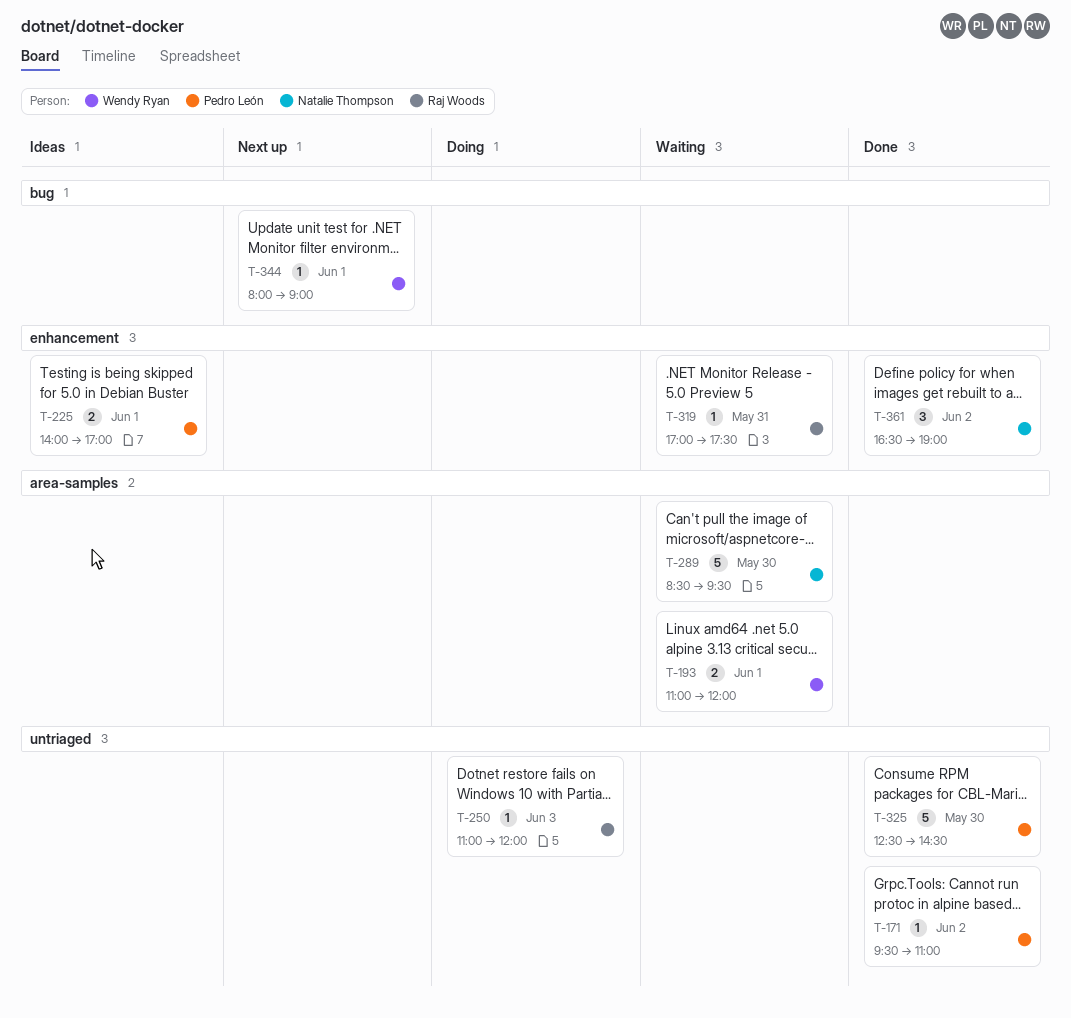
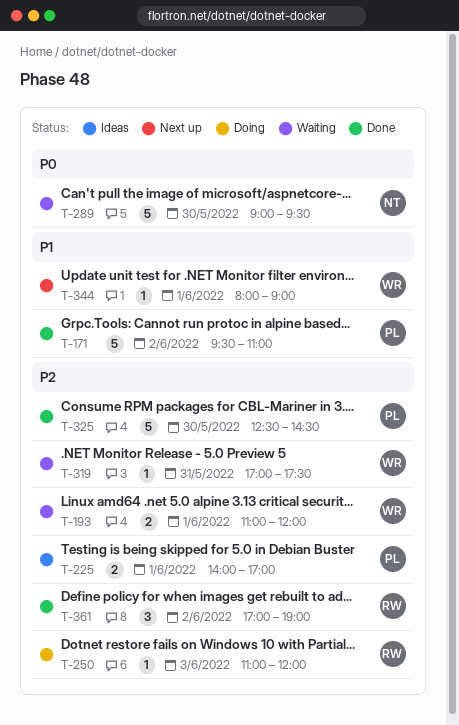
T-171, estimate: 1 -> 5
T-289, begins: 08:30 -> 09:00
T-319, owner: Raj Woods -> Wendy Ryan
T-361, owner: Natalie Thompson -> Raj Woods
T-361, begins: 16:30 -> 17:00

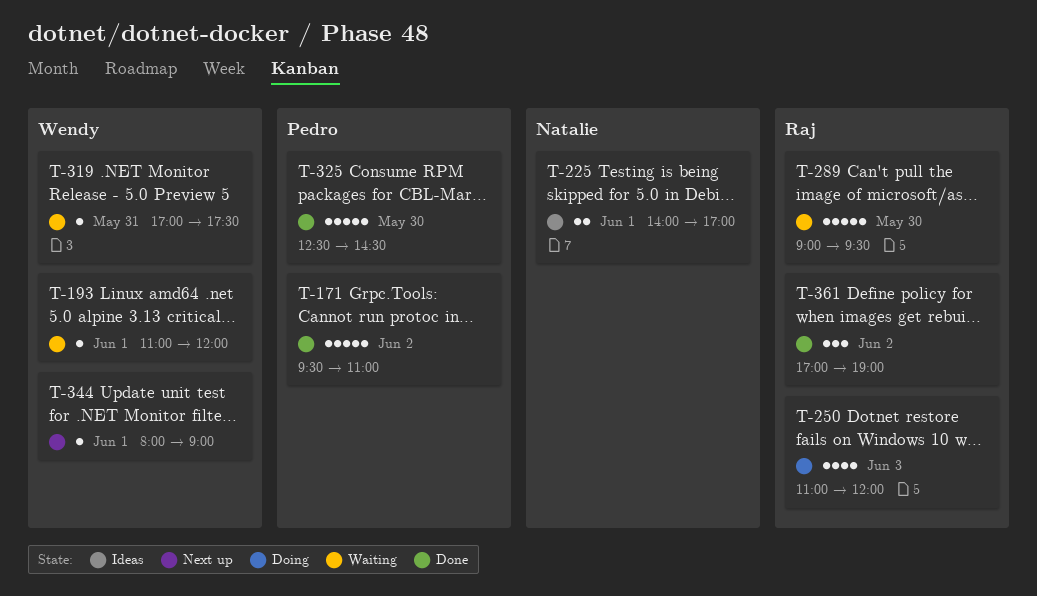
T-193, estimate: 2 -> 1
T-225, owner: Pedro -> Natalie
T-250, estimate: 1 -> 4
T-289, owner: Natalie -> Raj

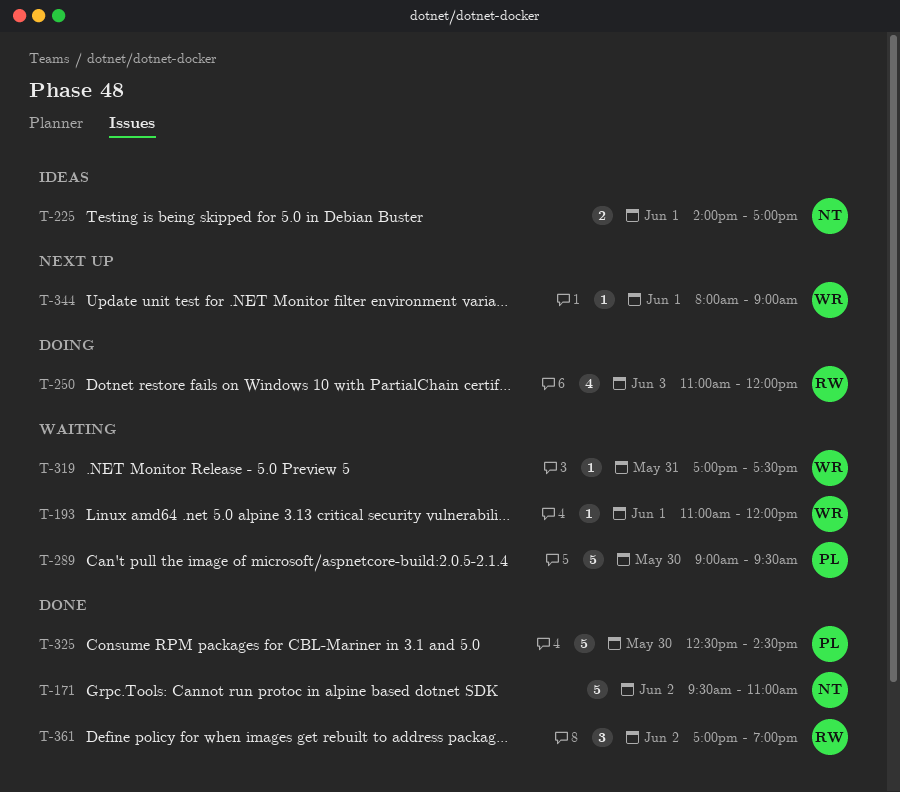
T-171, owner: Pedro -> Natalie
T-289, owner: Raj -> Pedro

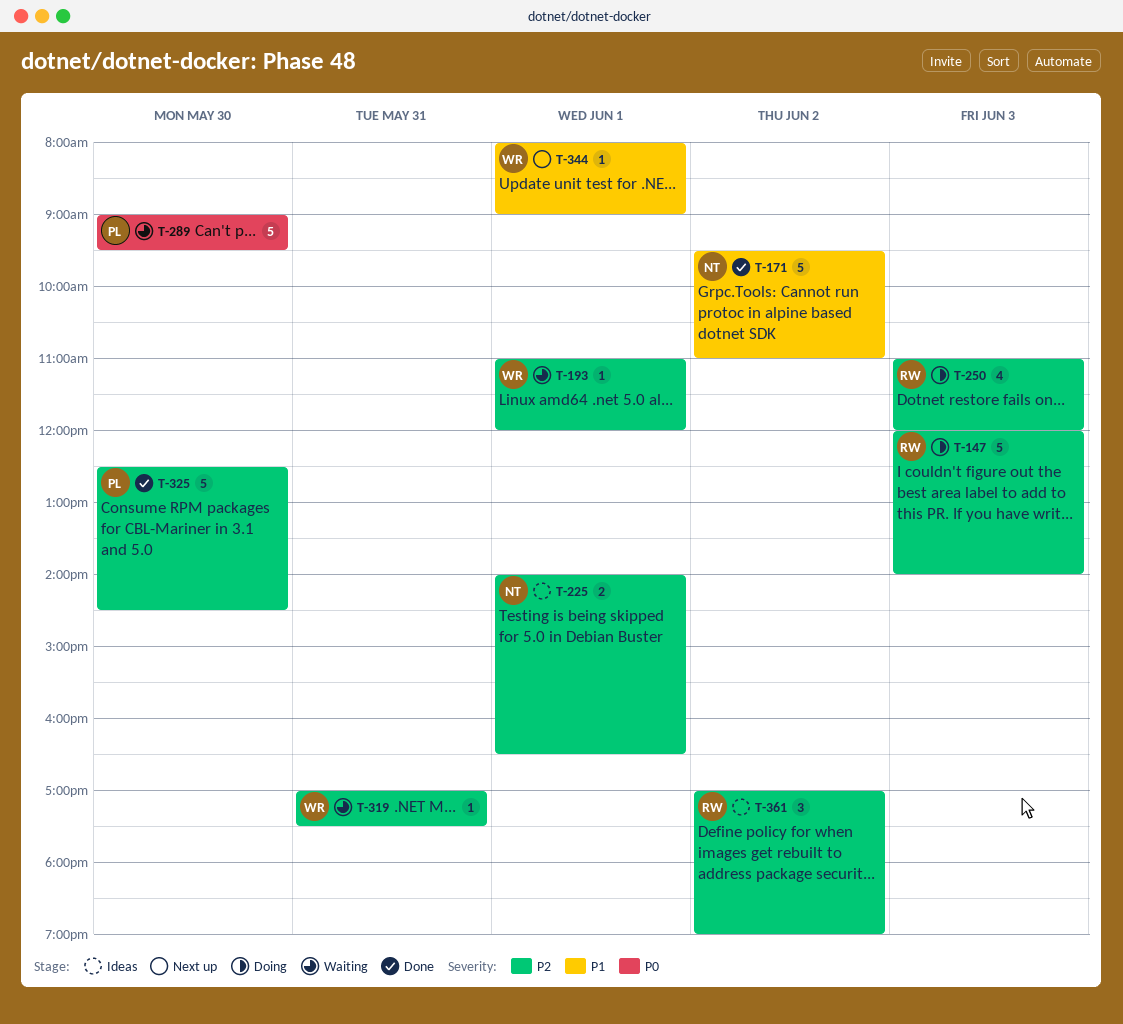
T-147: none -> present
T-225, ends: 17:00 -> 16:30
T-361, status: Done -> Ideas

